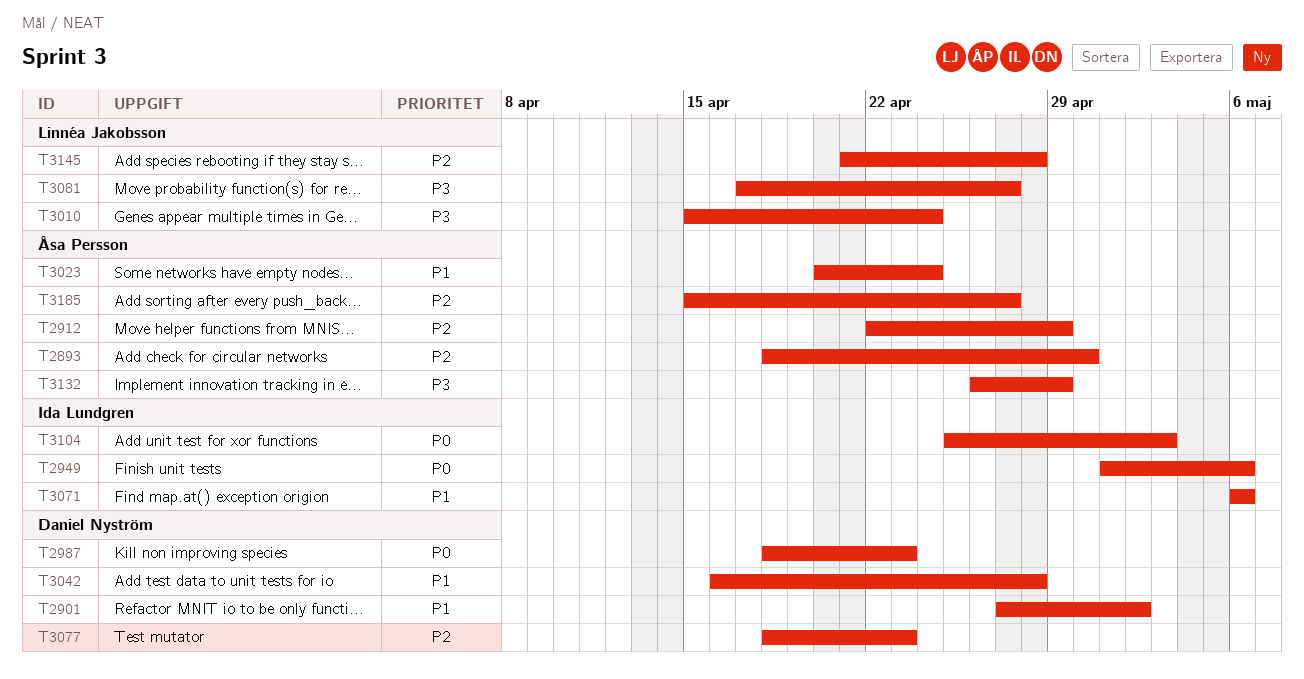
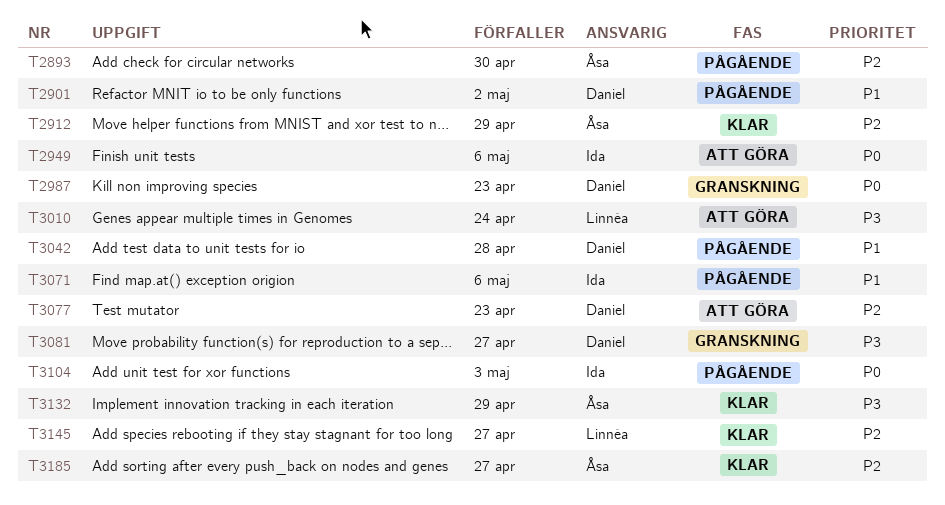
T3023: present -> none
T3081, owner: Linnéa Jakobsson -> Daniel Nyström
T3145, due: Apr 28 -> Apr 27

